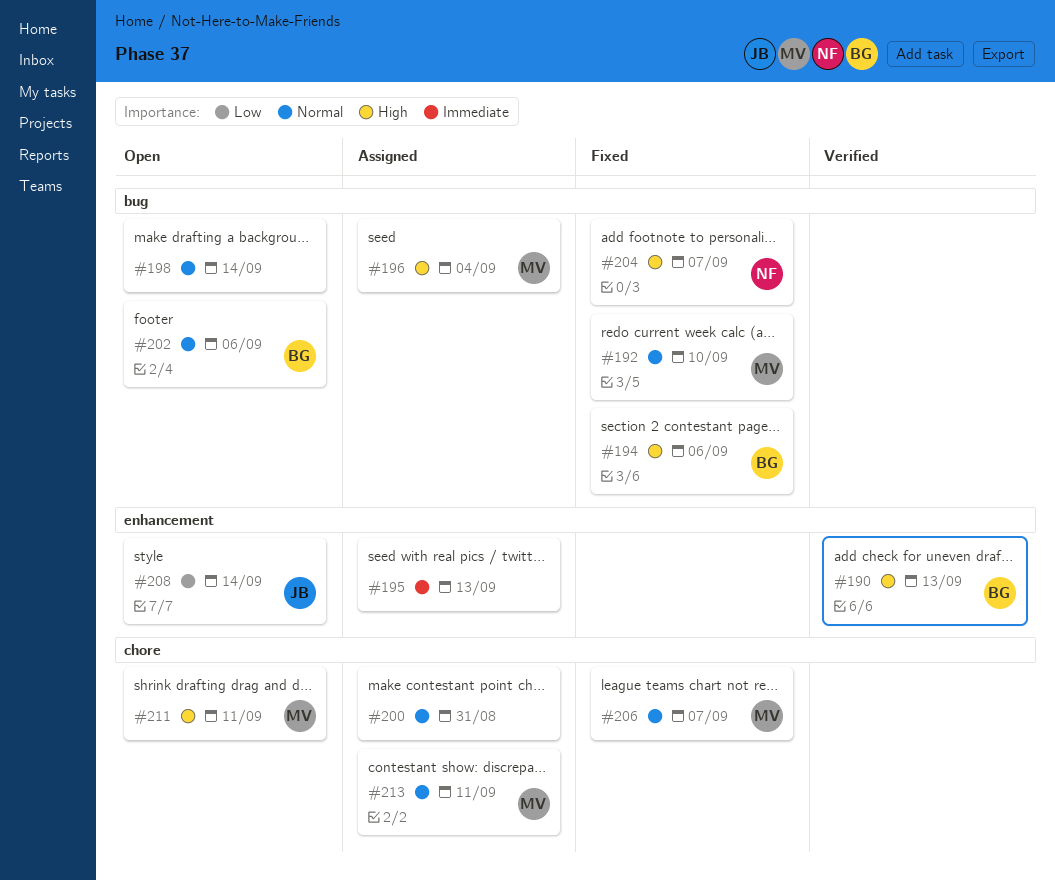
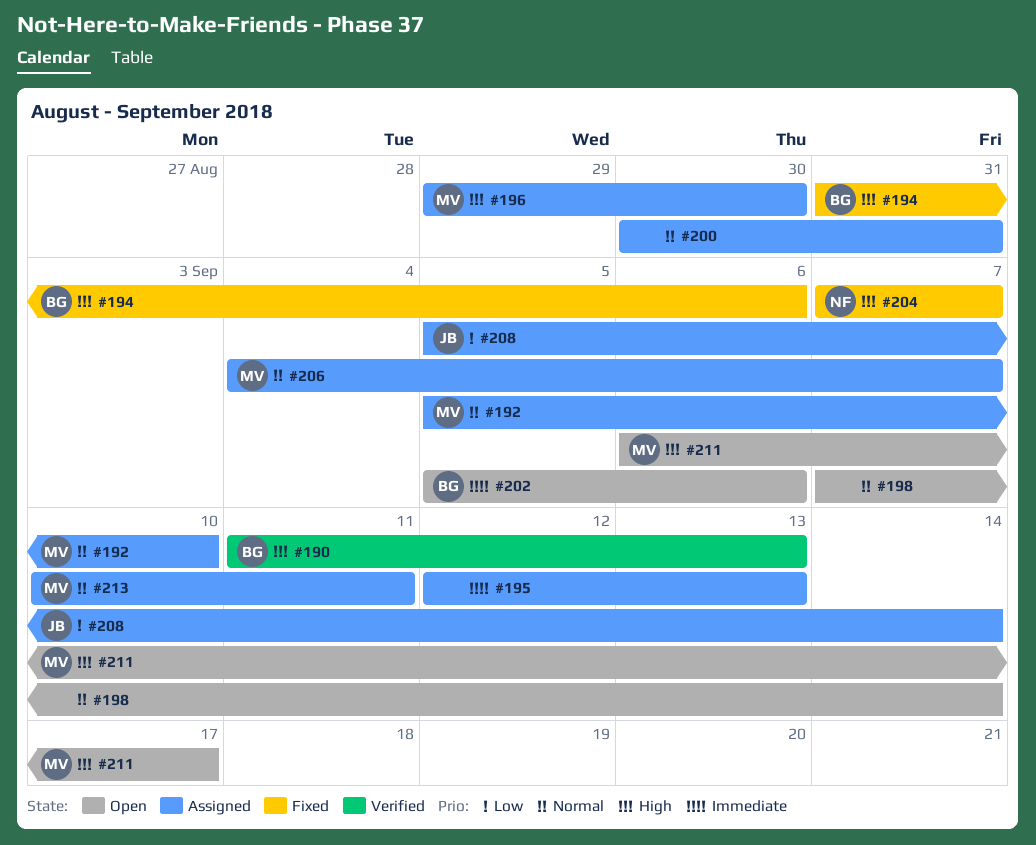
#192, status: Fixed -> Assigned
#196, due: Sep 4 -> Aug 30
#202, priority: Normal -> Immediate
#206, status: Fixed -> Assigned
#208, status: Open -> Assigned
#211, due: Sep 11 -> Sep 17

